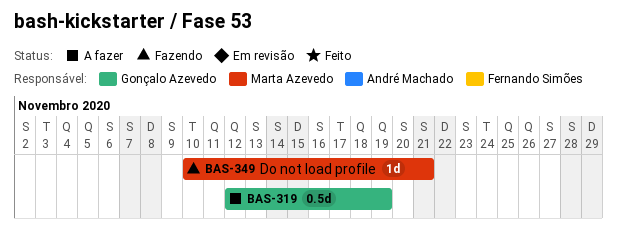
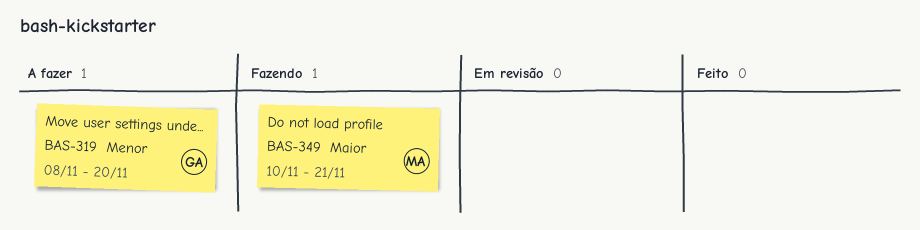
BAS-319, start: Nov 12 -> Nov 8
BAS-319, due: Nov 19 -> Nov 20

